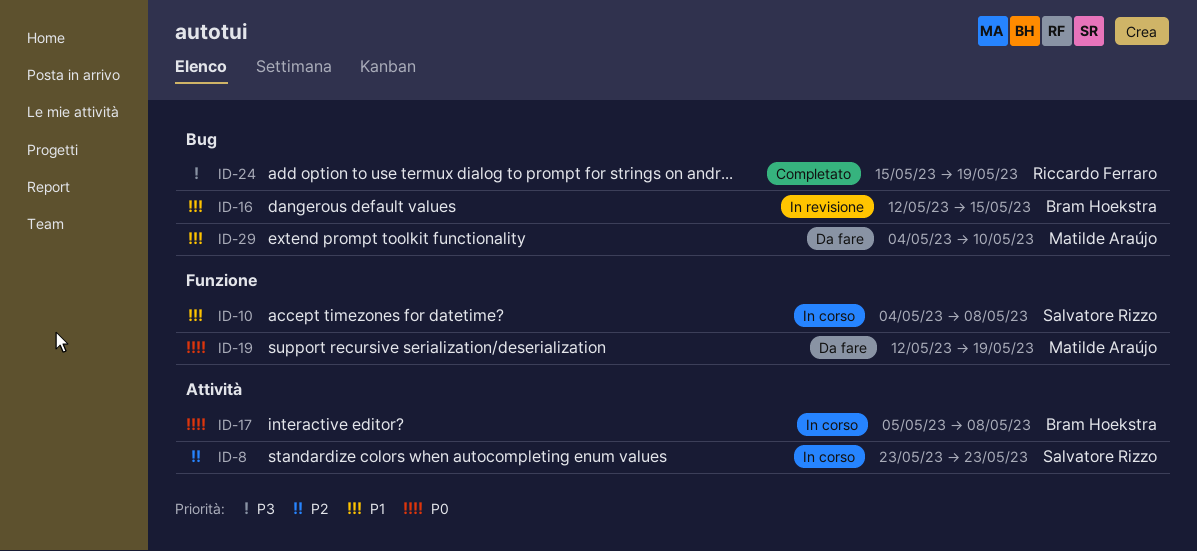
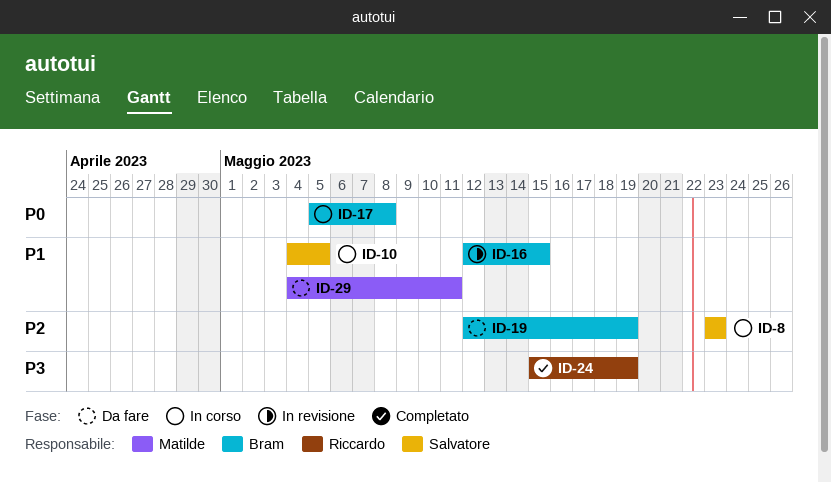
ID-10, due: May 8 -> May 5
ID-19, owner: Matilde Araújo -> Bram Hoekstra
ID-19, priority: P0 -> P2
ID-29, due: May 10 -> May 11

